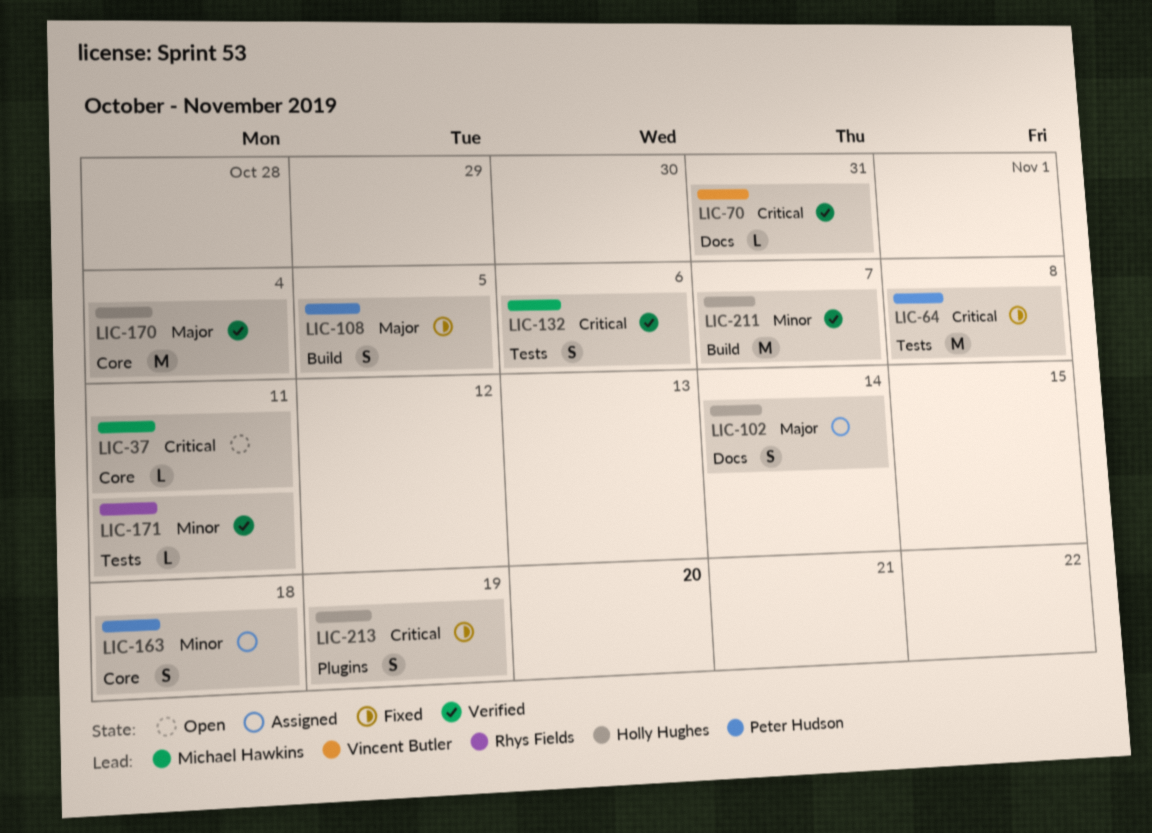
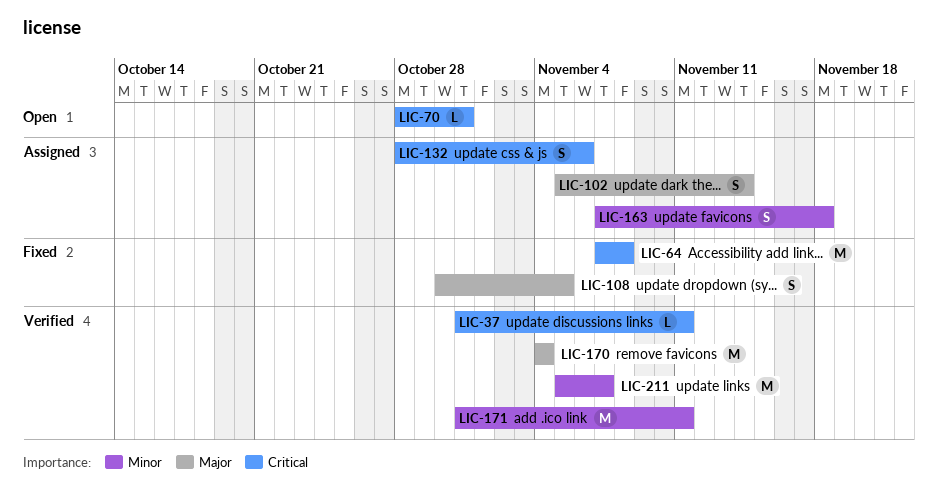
LIC-37, status: Open -> Verified
LIC-70, status: Verified -> Open
LIC-132, status: Verified -> Assigned
LIC-171, estimate: L -> M
LIC-213: present -> none

